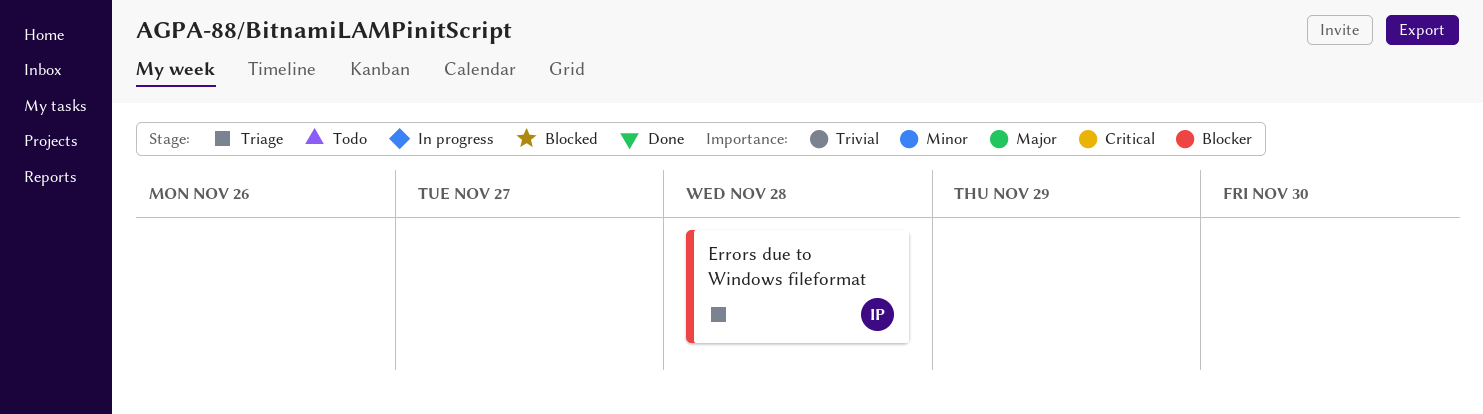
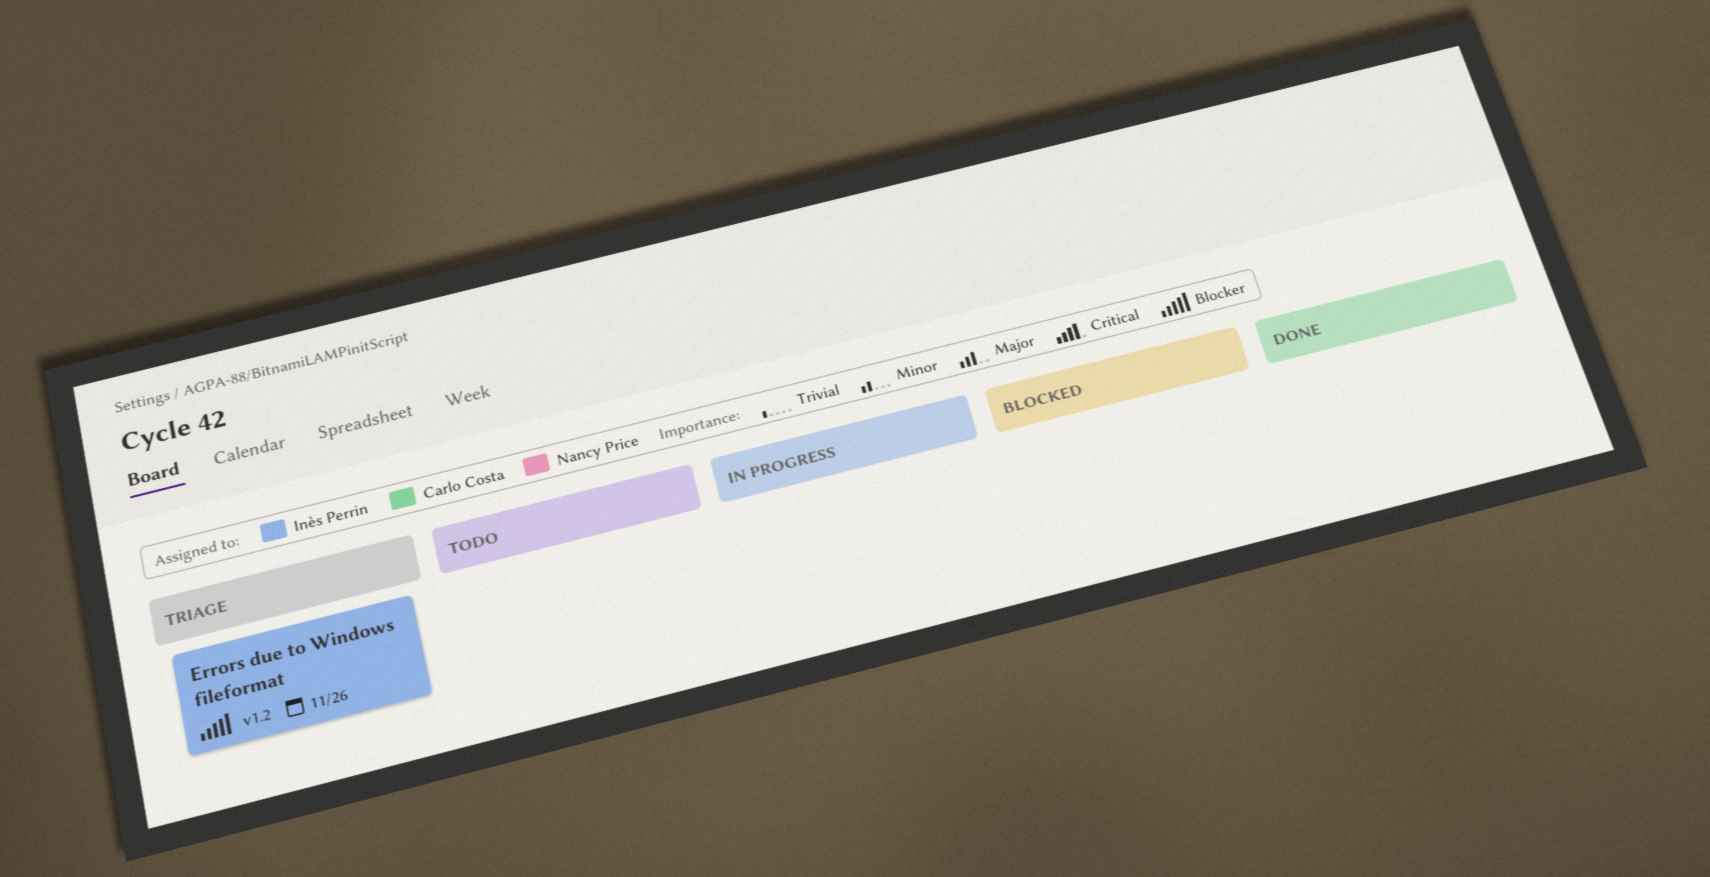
Errors due to Windows fileformat, due: Nov 28 -> Nov 26

